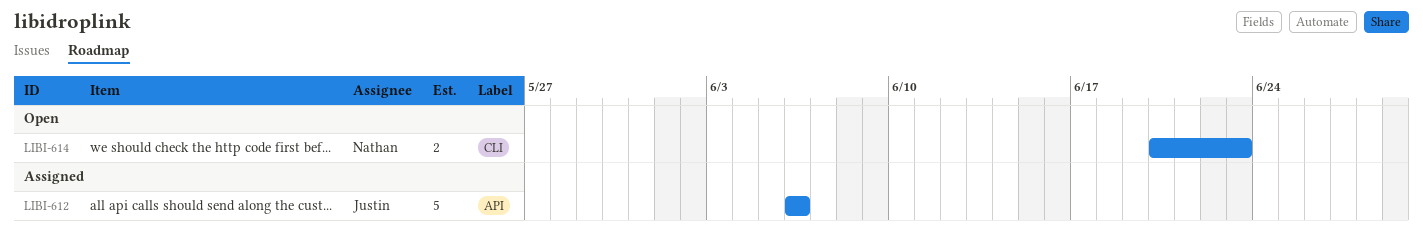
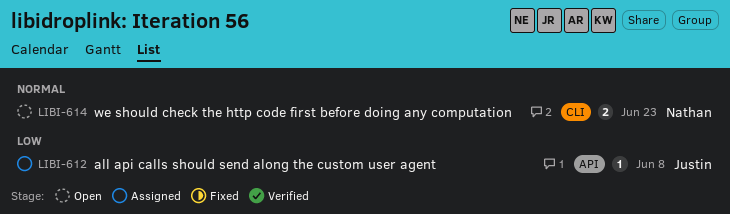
LIBI-612, estimate: 5 -> 1
LIBI-612, due: Jun 6 -> Jun 8

